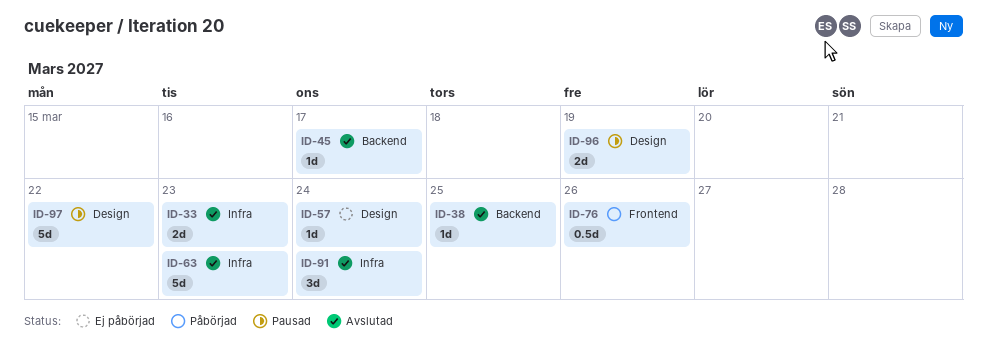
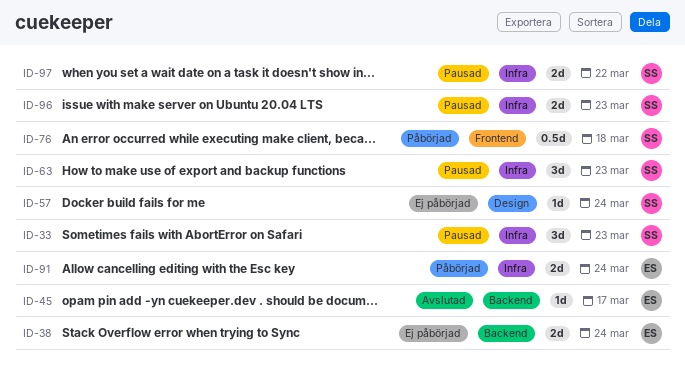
ID-33, status: Avslutad -> Pausad
ID-33, estimate: 2d -> 3d
ID-38, status: Avslutad -> Ej påbörjad
ID-38, estimate: 1d -> 2d
ID-38, due: Mar 25 -> Mar 24
ID-63, status: Avslutad -> Pausad
ID-63, estimate: 5d -> 3d
ID-76, due: Mar 26 -> Mar 18
ID-91, status: Avslutad -> Påbörjad
ID-91, estimate: 3d -> 2d
ID-96, label: Design -> Infra
ID-96, due: Mar 19 -> Mar 23
ID-97, label: Design -> Infra
ID-97, estimate: 5d -> 2d

